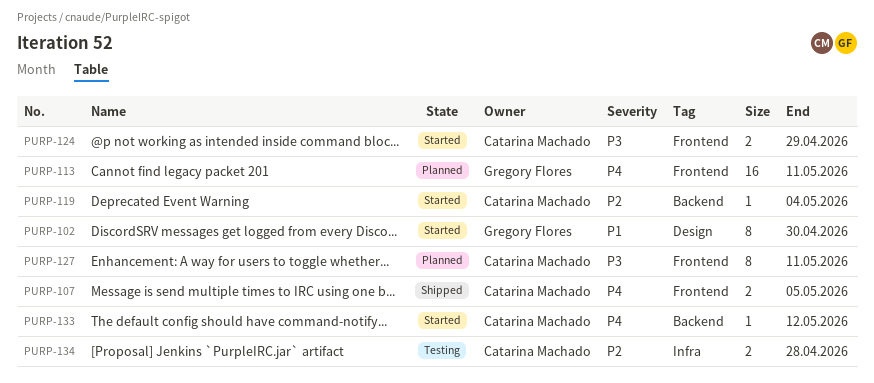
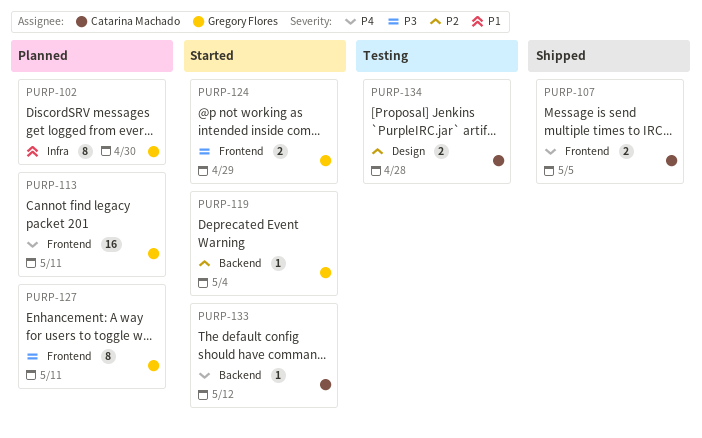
PURP-102, status: Started -> Planned
PURP-102, label: Design -> Infra
PURP-119, owner: Catarina Machado -> Gregory Flores
PURP-124, owner: Catarina Machado -> Gregory Flores
PURP-127, owner: Catarina Machado -> Gregory Flores
PURP-134, label: Infra -> Design

